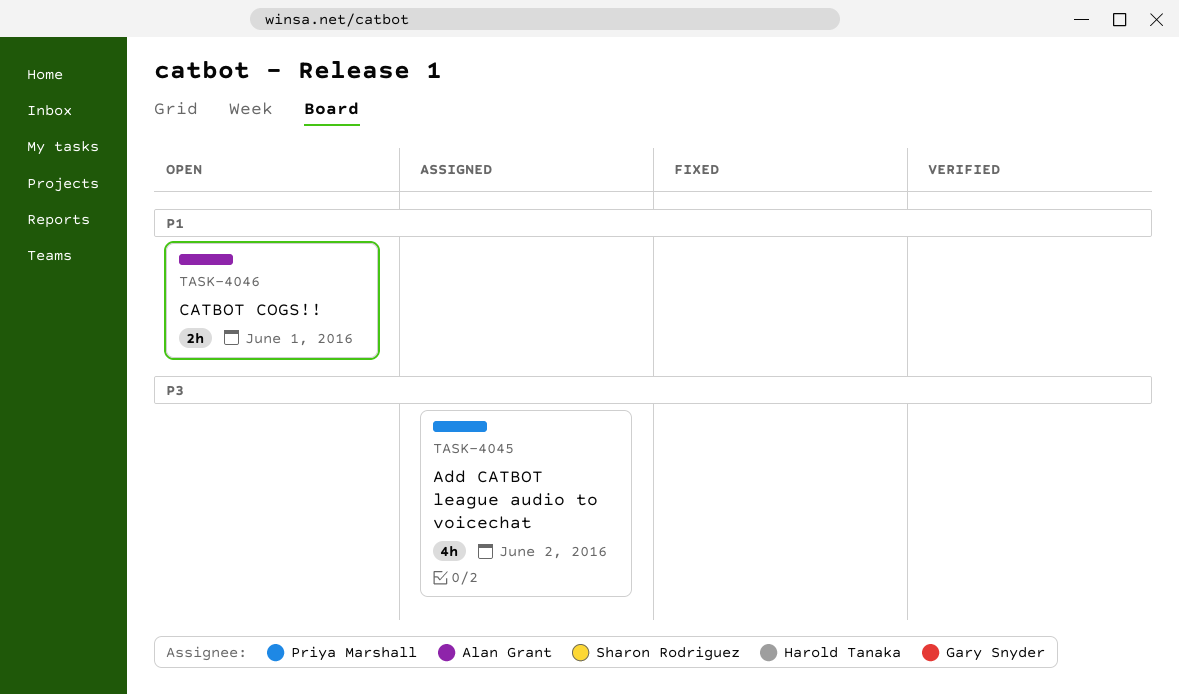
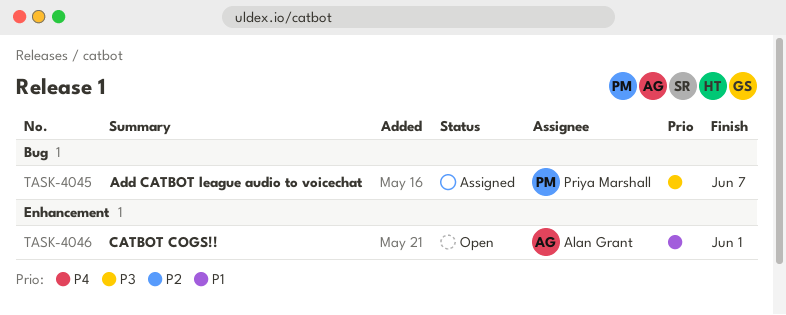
TASK-4045, due: Jun 2 -> Jun 7

